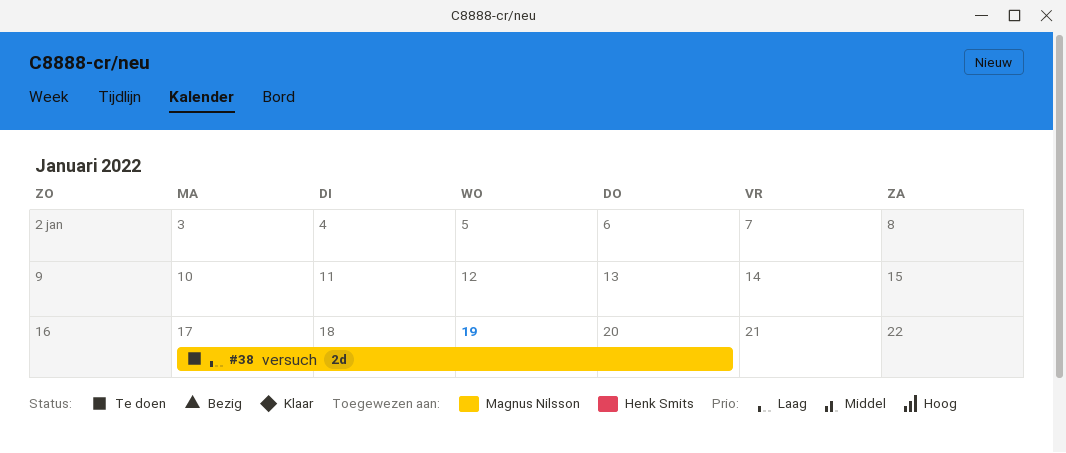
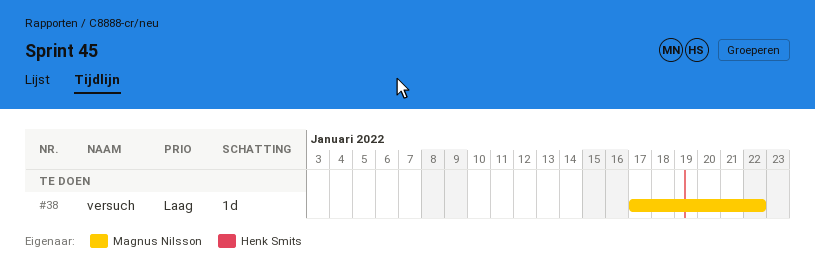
#38, estimate: 2d -> 1d
#38, due: Jan 20 -> Jan 22

